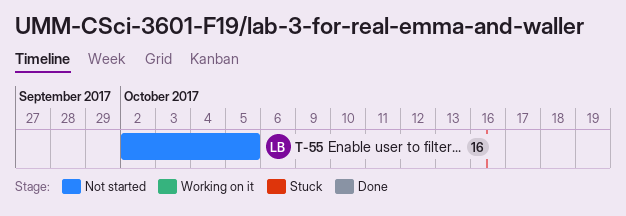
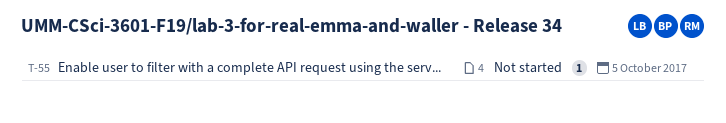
T-55, estimate: 16 -> 1

